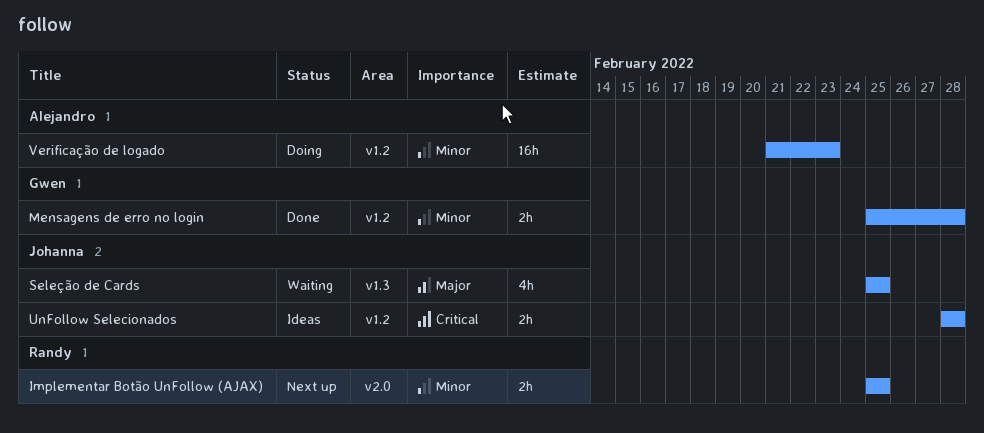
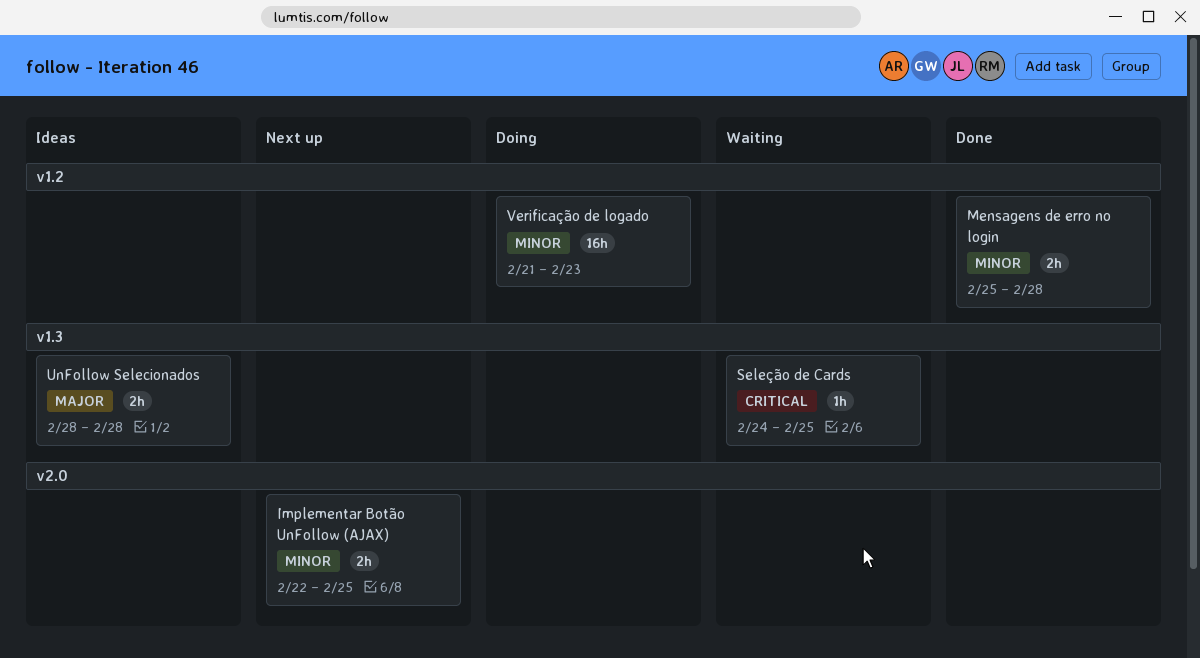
Implementar Botão UnFollow (AJAX), start: Feb 25 -> Feb 22
Seleção de Cards, priority: Major -> Critical
Seleção de Cards, estimate: 4h -> 1h
Seleção de Cards, start: Feb 25 -> Feb 24
UnFollow Selecionados, priority: Critical -> Major
UnFollow Selecionados, label: v1.2 -> v1.3

